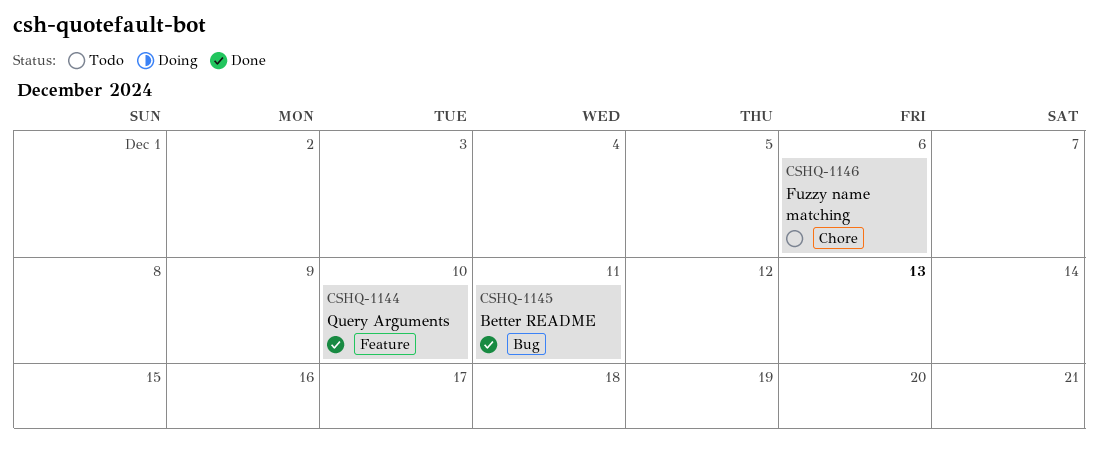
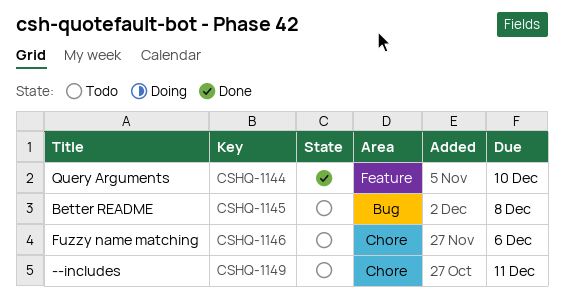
CSHQ-1145, status: Done -> Todo
CSHQ-1145, due: Dec 11 -> Dec 8
CSHQ-1149: none -> present

